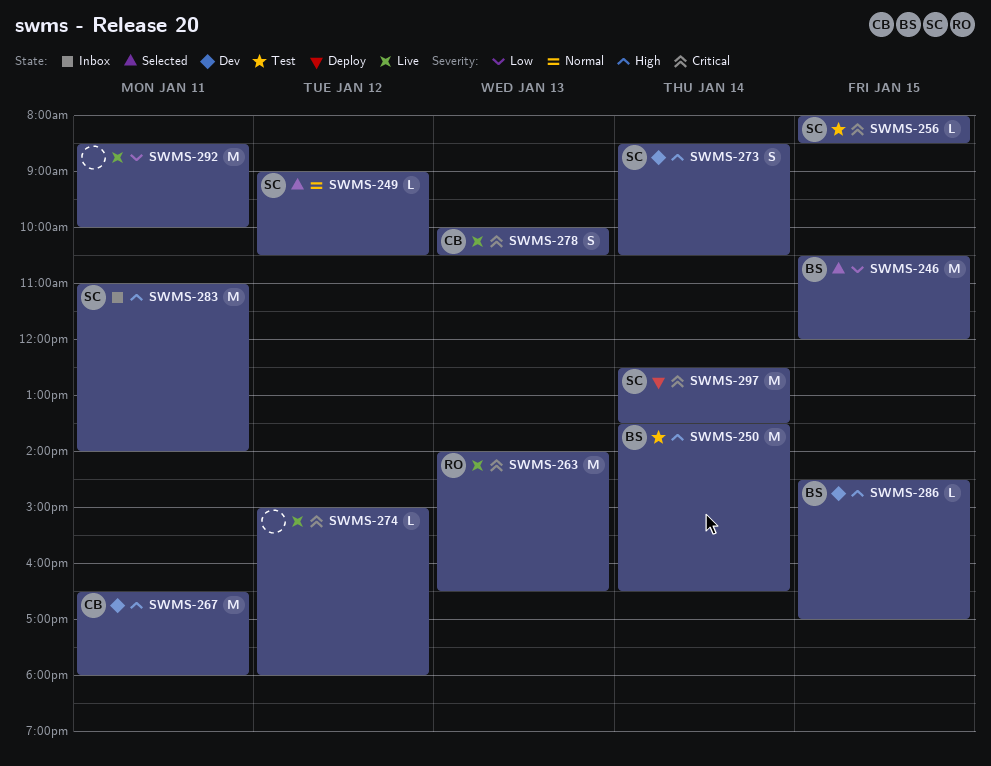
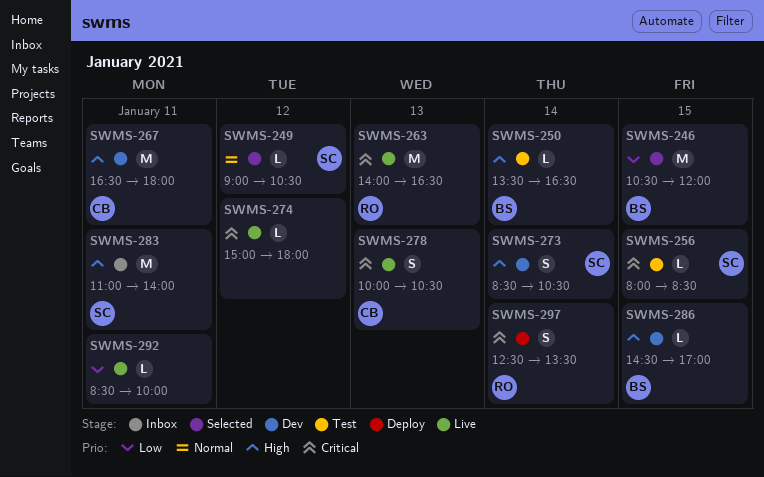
SWMS-250, estimate: M -> L
SWMS-292, estimate: M -> L
SWMS-297, owner: SC -> RO
SWMS-297, estimate: M -> S

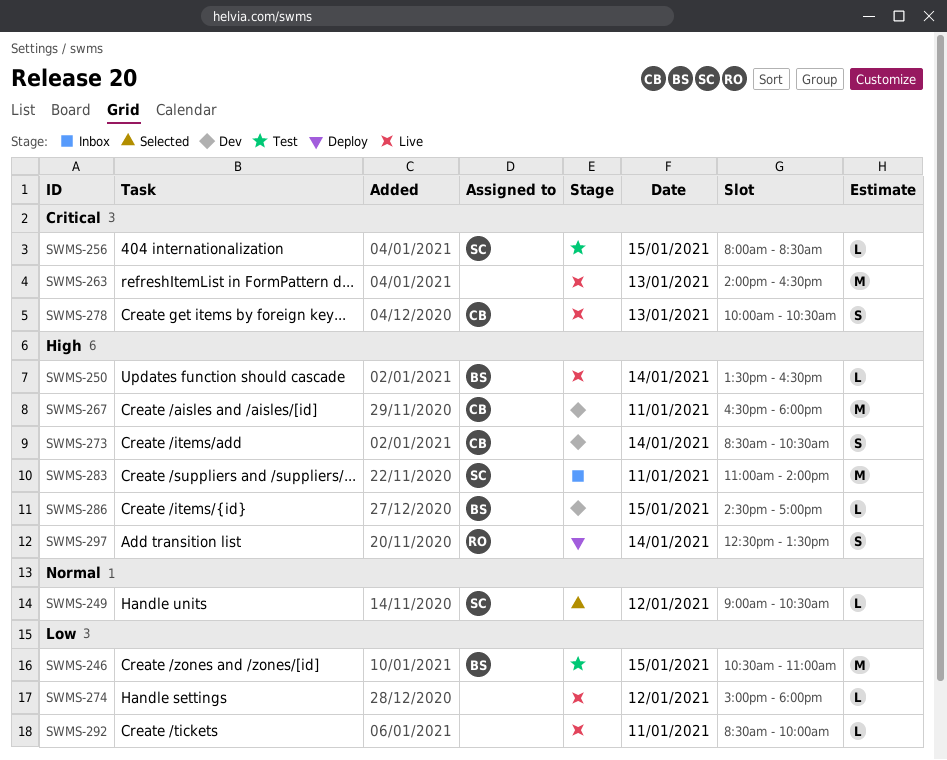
SWMS-246, status: Selected -> Test
SWMS-246, ends: 12:00 -> 11:00
SWMS-250, status: Test -> Live
SWMS-263, owner: RO -> none
SWMS-273, owner: SC -> CB
SWMS-274, priority: Critical -> Low
SWMS-297, priority: Critical -> High

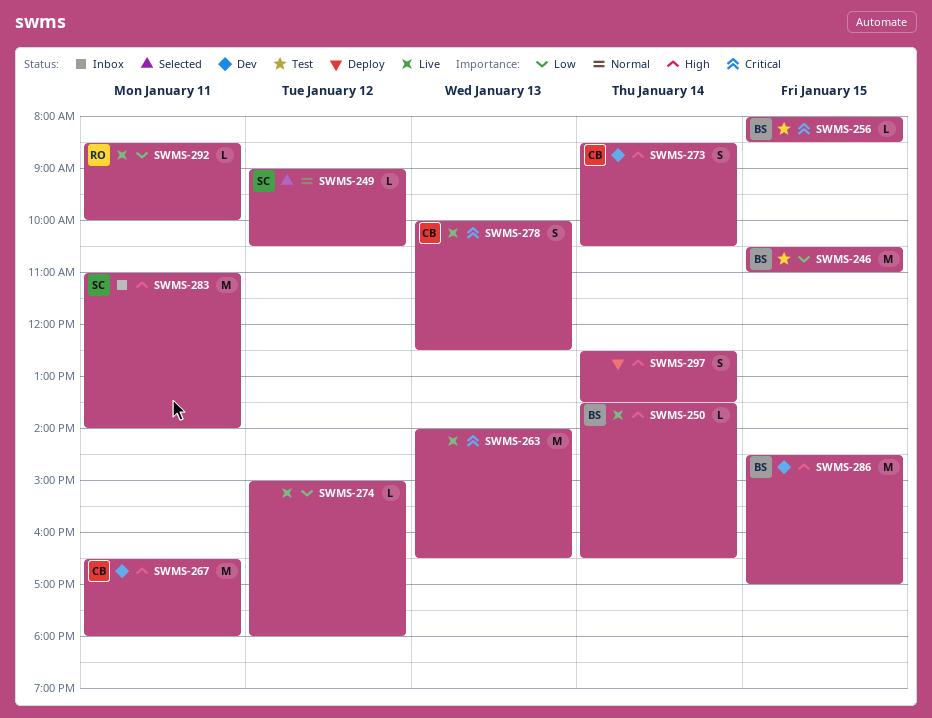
SWMS-256, owner: SC -> BS
SWMS-278, ends: 10:30 -> 12:30
SWMS-286, estimate: L -> M
SWMS-292, owner: none -> RO
SWMS-297, owner: RO -> none

